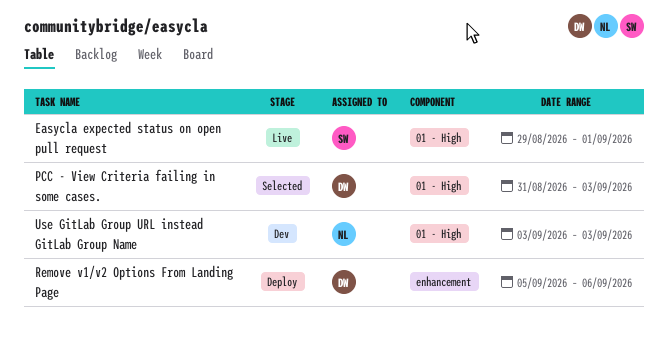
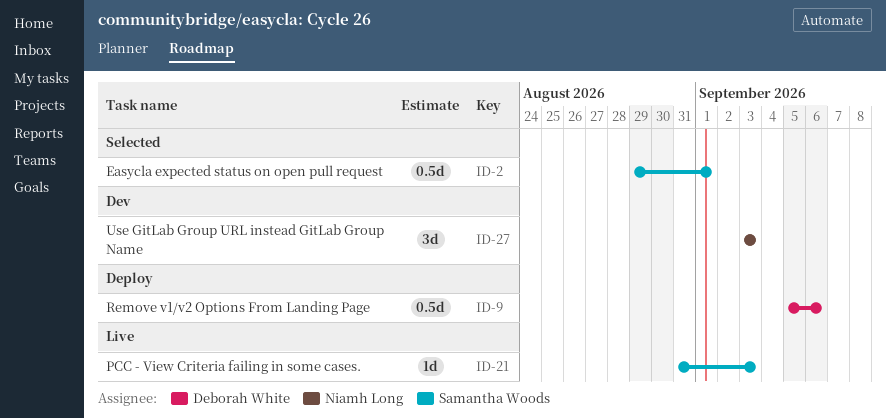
Easycla expected status on open pull request, status: Live -> Selected
PCC - View Criteria failing in some cases., status: Selected -> Live
PCC - View Criteria failing in some cases., owner: Deborah White -> Samantha Woods

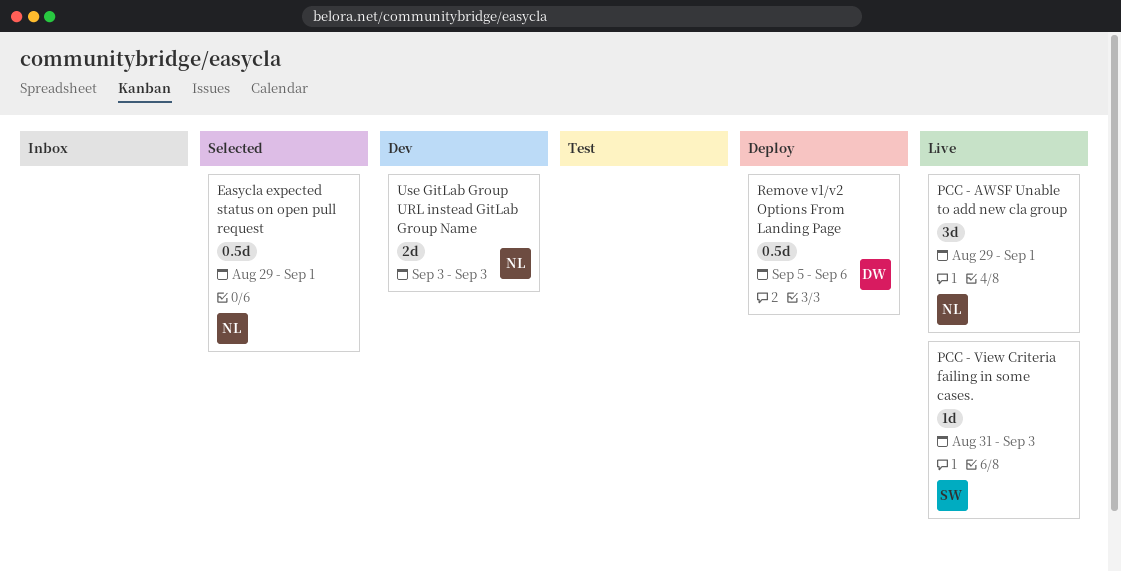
Easycla expected status on open pull request, owner: Samantha Woods -> Niamh Long
PCC - AWSF Unable to add new cla group: none -> present
Use GitLab Group URL instead GitLab Group Name, estimate: 3d -> 2d

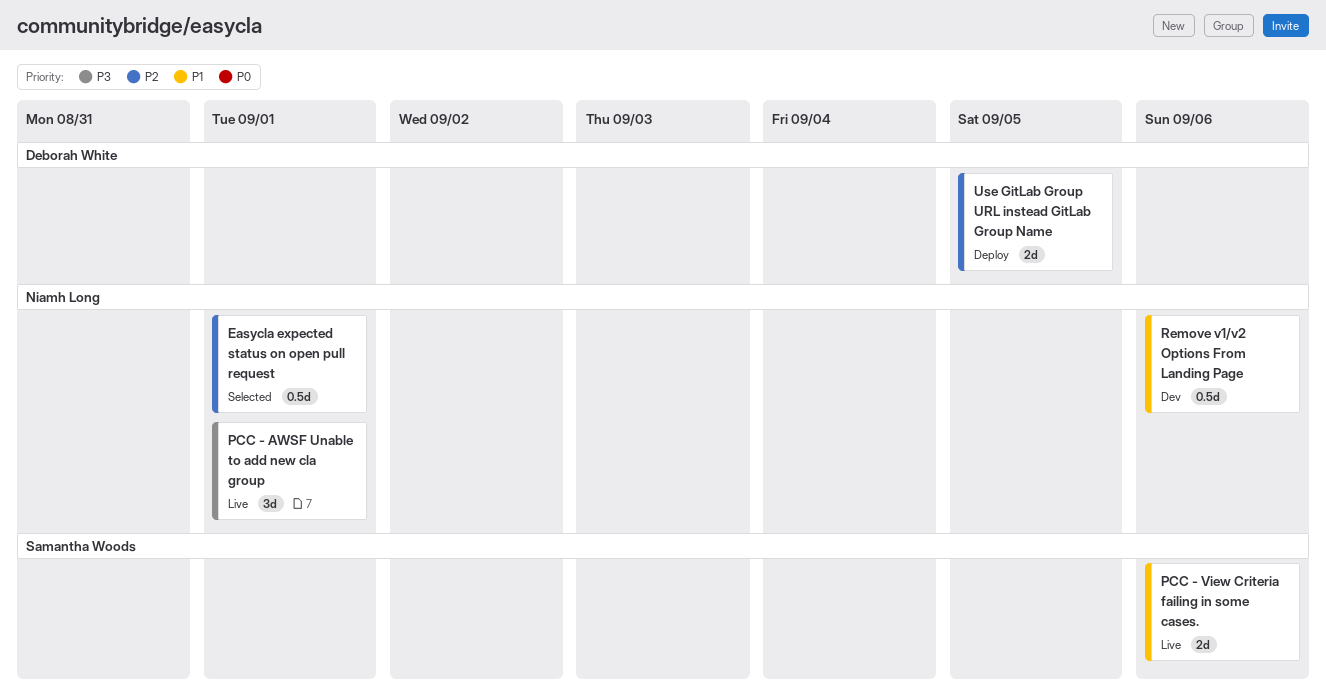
PCC - View Criteria failing in some cases., estimate: 1d -> 2d
PCC - View Criteria failing in some cases., due: Sep 3 -> Sep 6
Remove v1/v2 Options From Landing Page, status: Deploy -> Dev
Remove v1/v2 Options From Landing Page, owner: Deborah White -> Niamh Long
Use GitLab Group URL instead GitLab Group Name, status: Dev -> Deploy
Use GitLab Group URL instead GitLab Group Name, owner: Niamh Long -> Deborah White
Use GitLab Group URL instead GitLab Group Name, due: Sep 3 -> Sep 5

